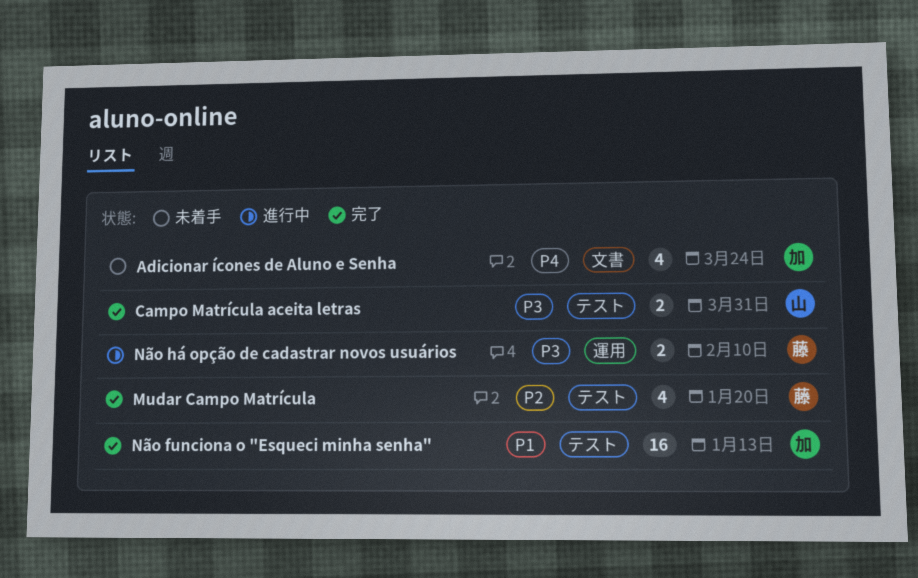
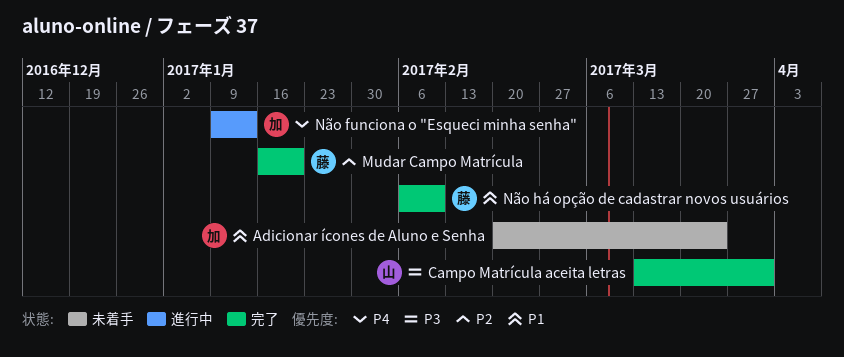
Adicionar ícones de Aluno e Senha, priority: P4 -> P1
Não funciona o "Esqueci minha senha", status: 完了 -> 進行中
Não funciona o "Esqueci minha senha", priority: P1 -> P4
Não há opção de cadastrar novos usuários, status: 進行中 -> 完了
Não há opção de cadastrar novos usuários, priority: P3 -> P1

